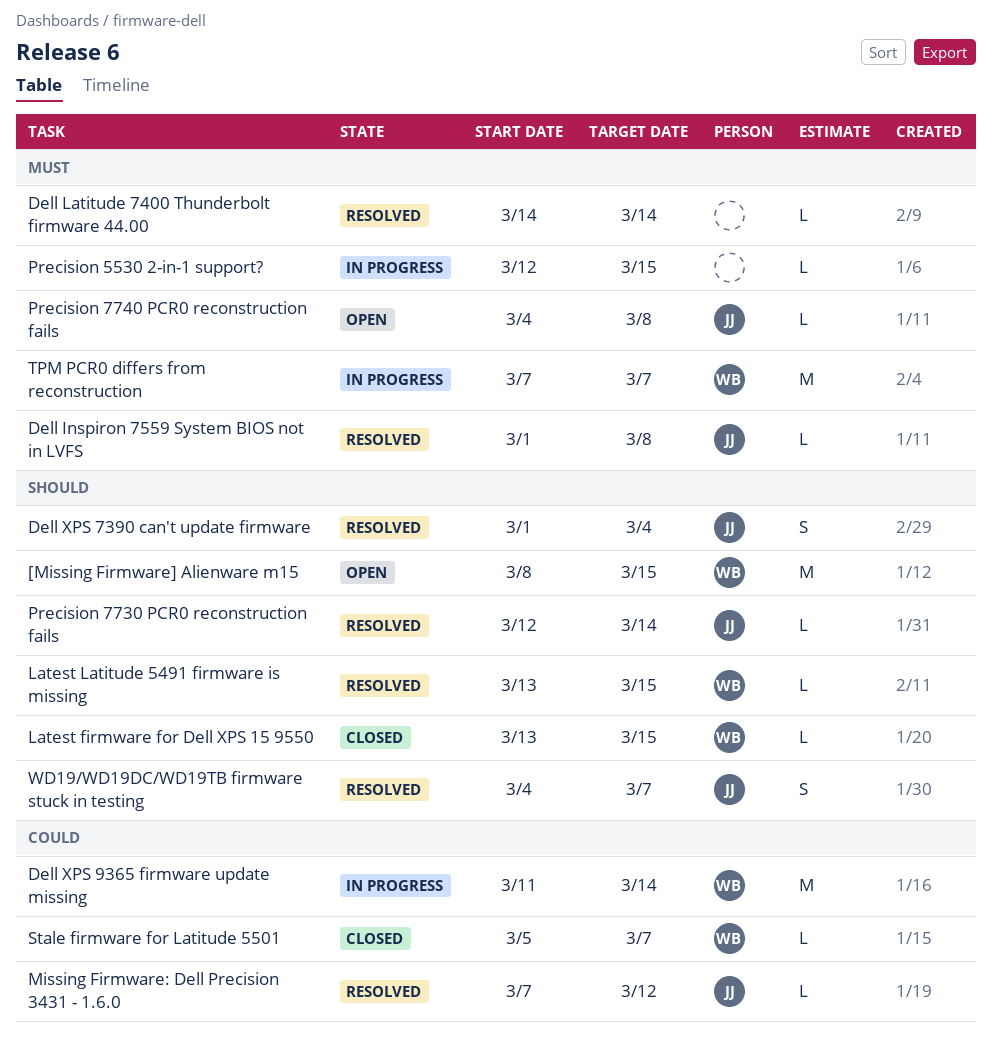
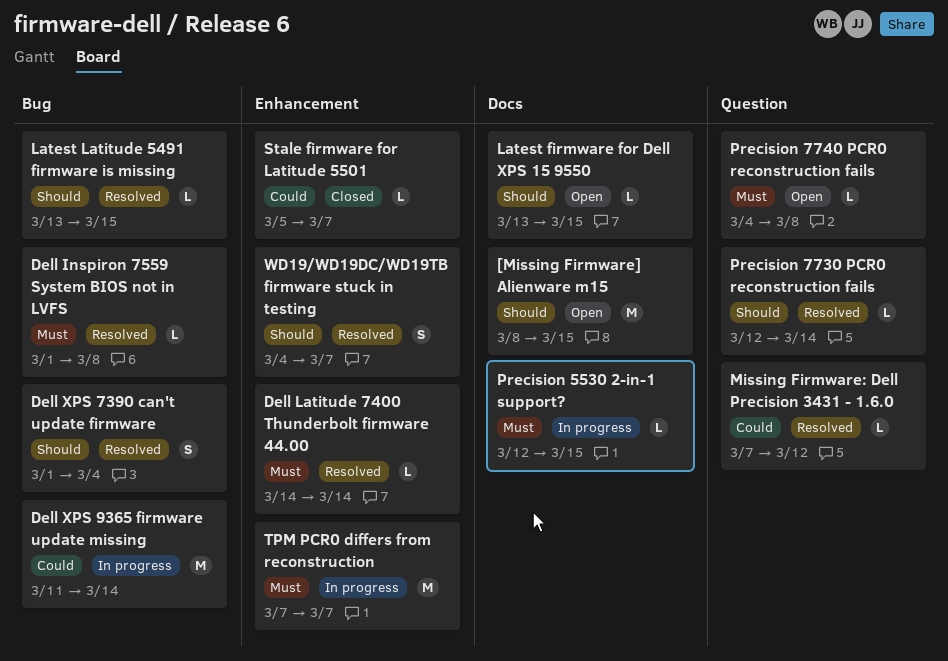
Latest firmware for Dell XPS 15 9550, status: Closed -> Open

